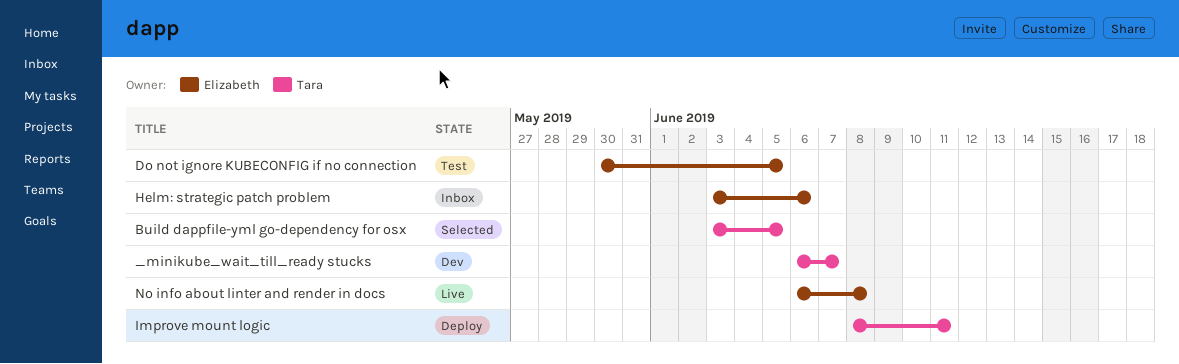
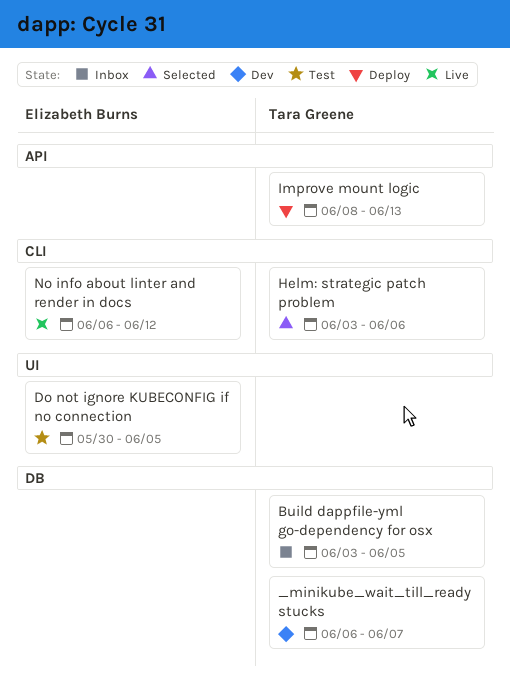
Build dappfile-yml go-dependency for osx, status: Selected -> Inbox
Helm: strategic patch problem, status: Inbox -> Selected
Helm: strategic patch problem, owner: Elizabeth Burns -> Tara Greene
Improve mount logic, due: Jun 11 -> Jun 13
No info about linter and render in docs, due: Jun 8 -> Jun 12

